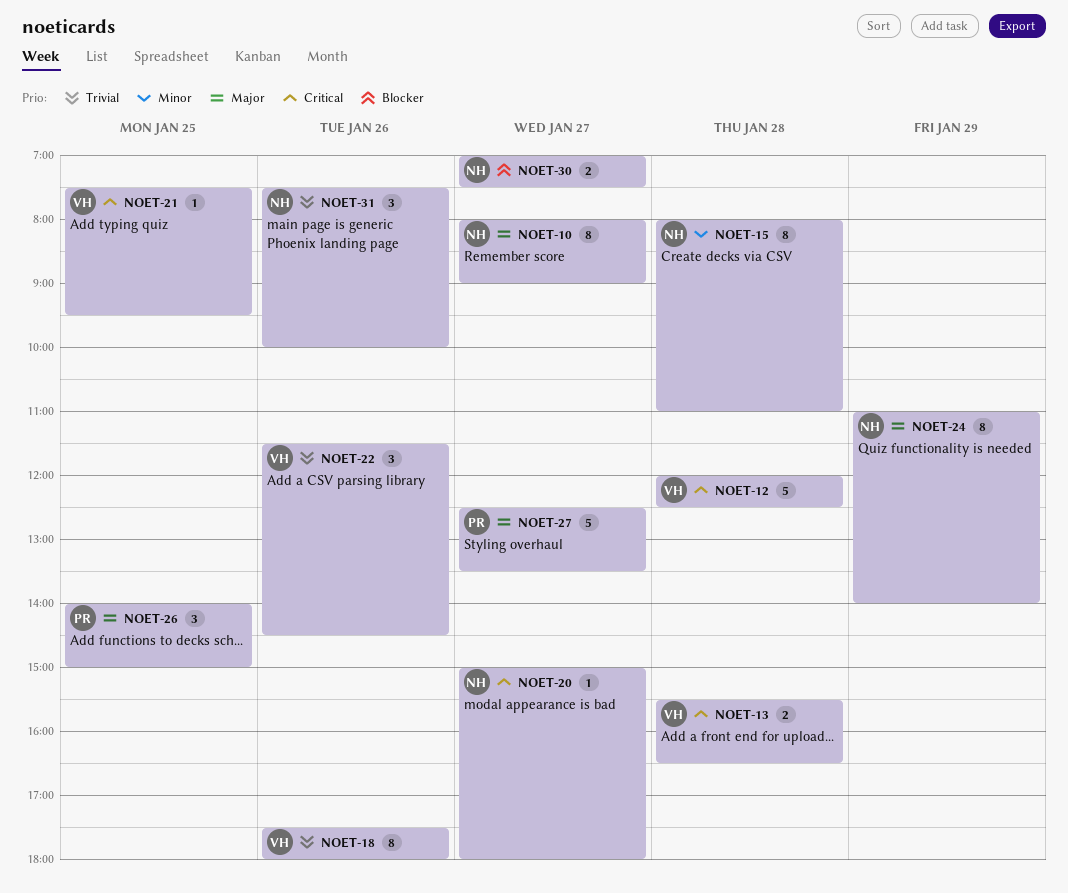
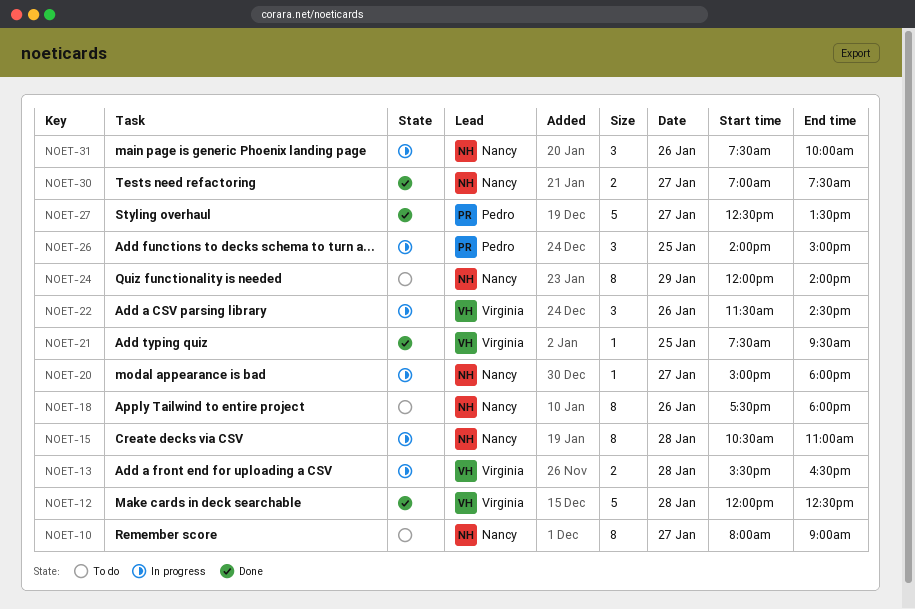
NOET-15, begins: 08:00 -> 10:30
NOET-18, owner: Virginia -> Nancy
NOET-24, begins: 11:00 -> 12:00

